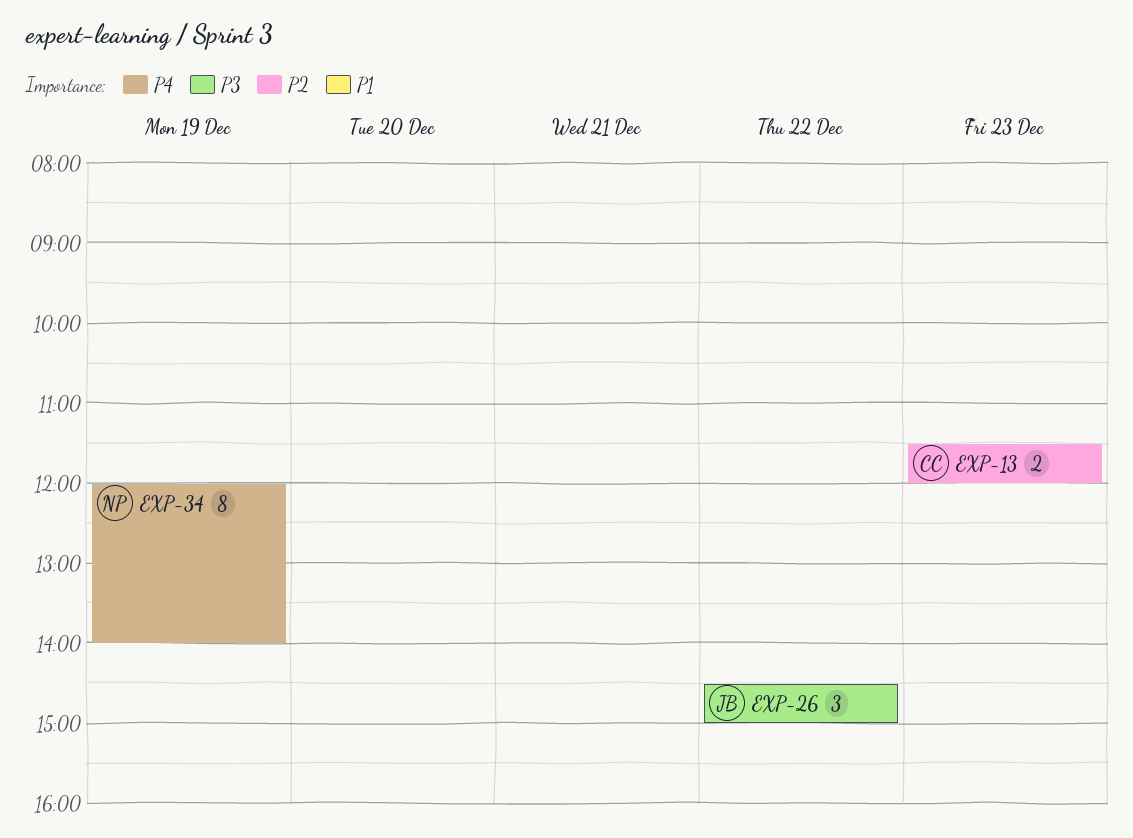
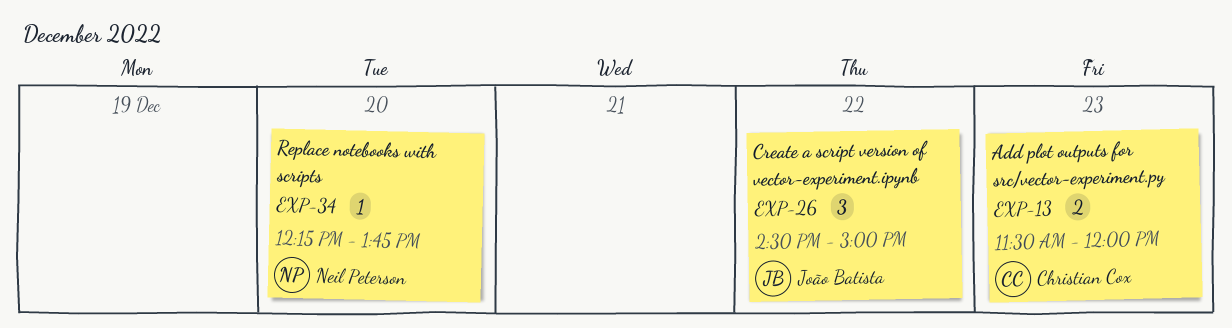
EXP-34, estimate: 8 -> 1
EXP-34, day: Dec 19 -> Dec 20
EXP-34, begins: 12:00 -> 12:15
EXP-34, ends: 14:00 -> 13:45

